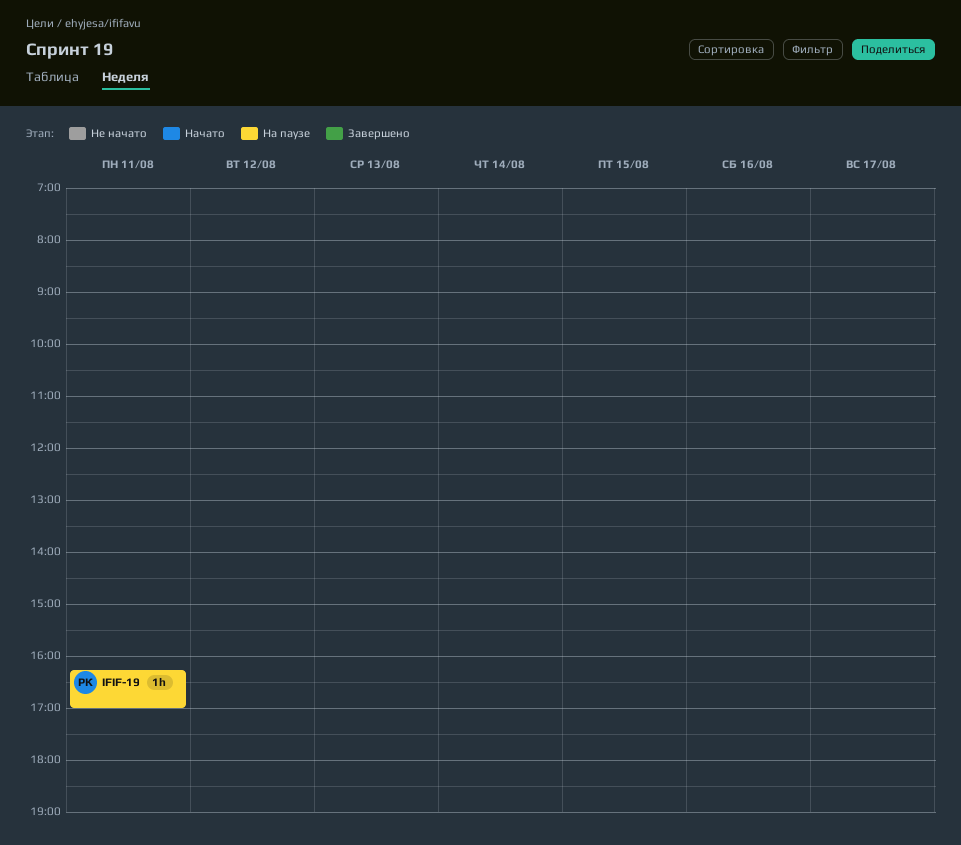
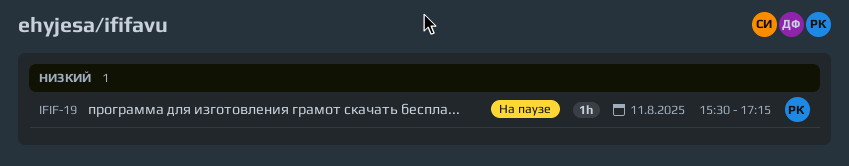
IFIF-19, begins: 16:15 -> 15:30
IFIF-19, ends: 17:00 -> 17:15

